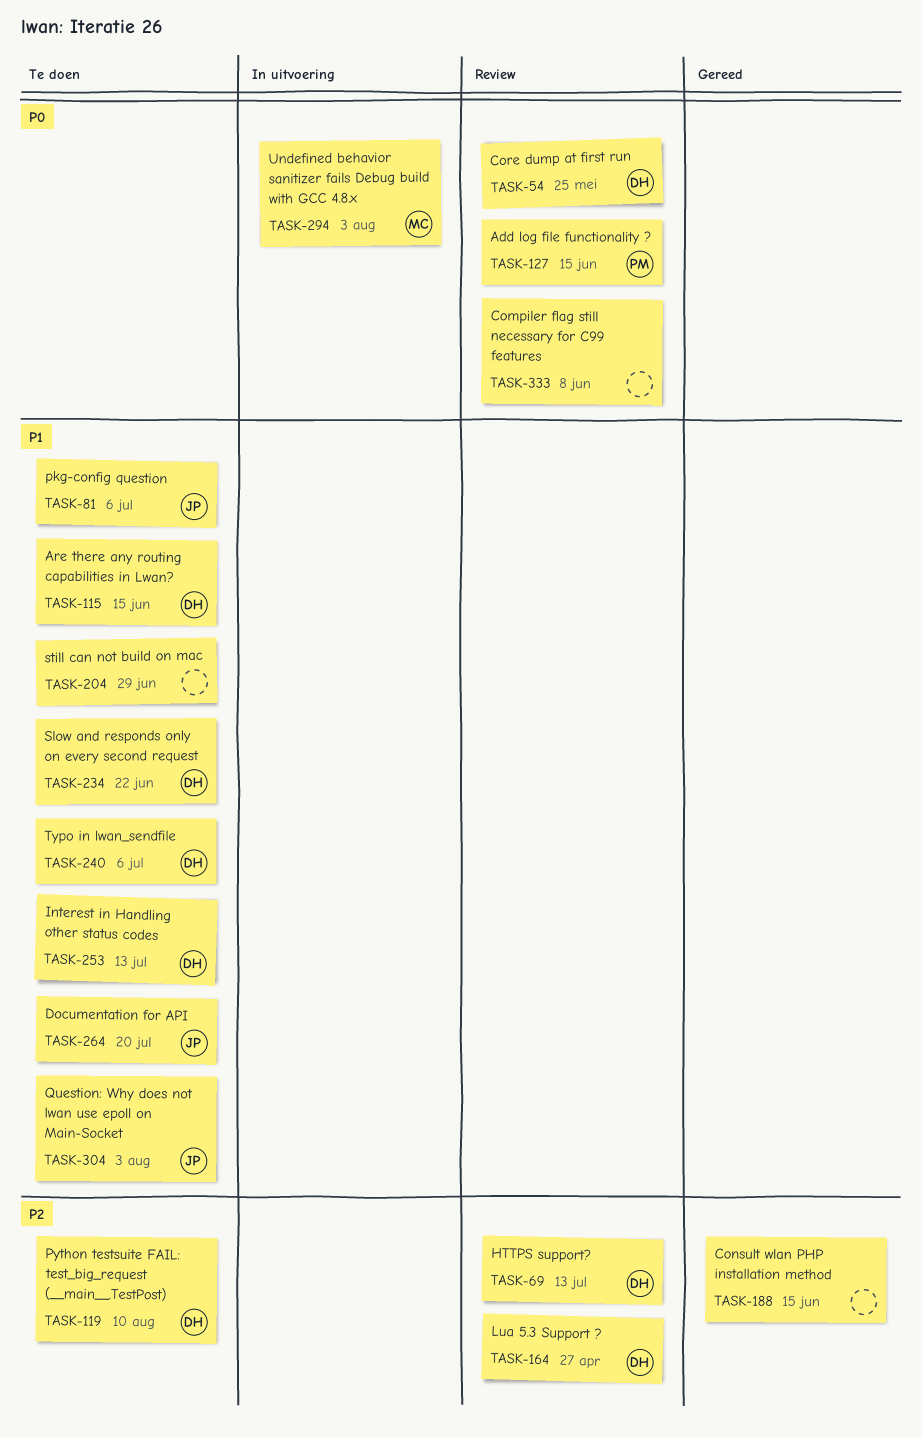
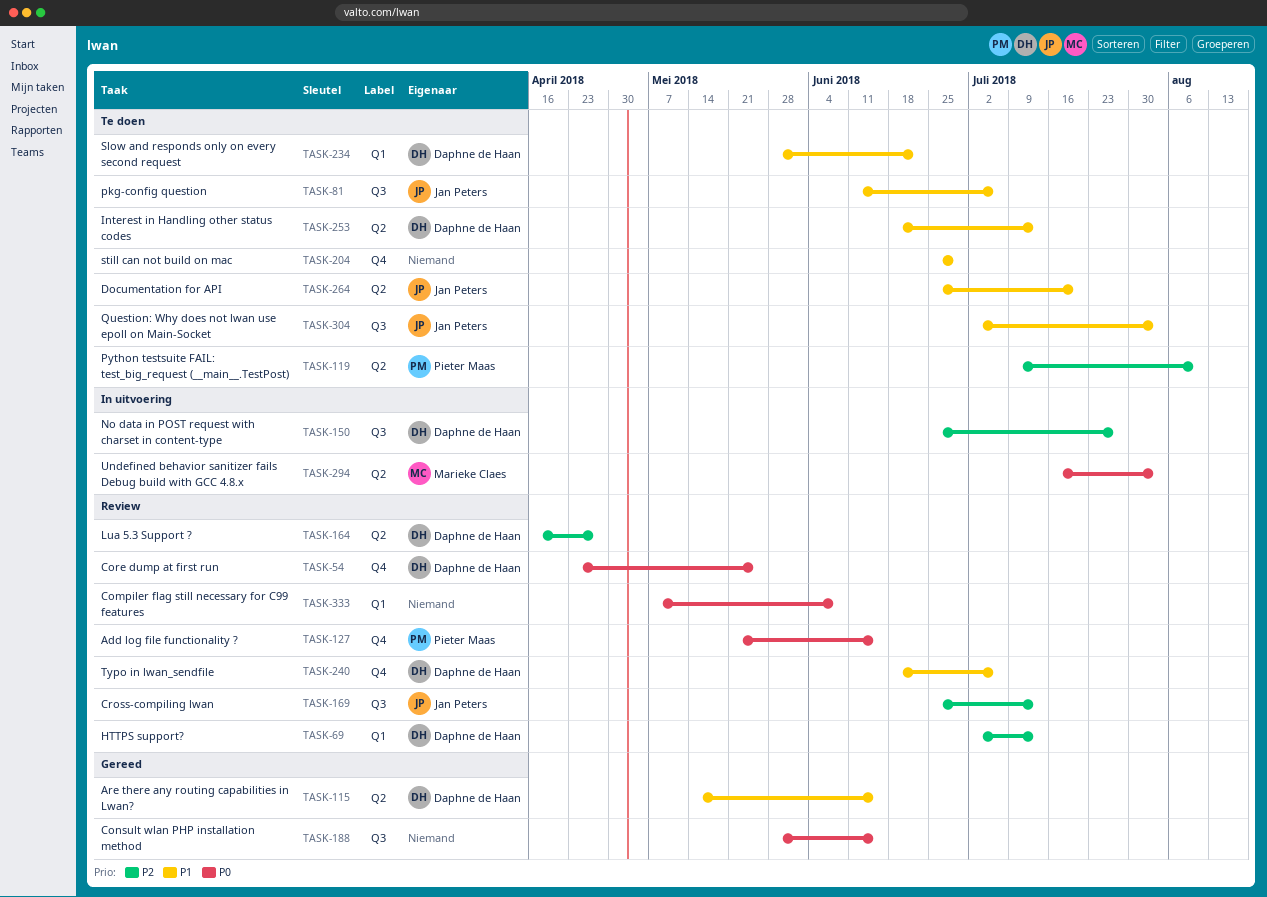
TASK-115, status: Te doen -> Gereed
TASK-119, owner: Daphne de Haan -> Pieter Maas
TASK-150: none -> present
TASK-169: none -> present
TASK-188, priority: P2 -> P0
TASK-240, status: Te doen -> Review

